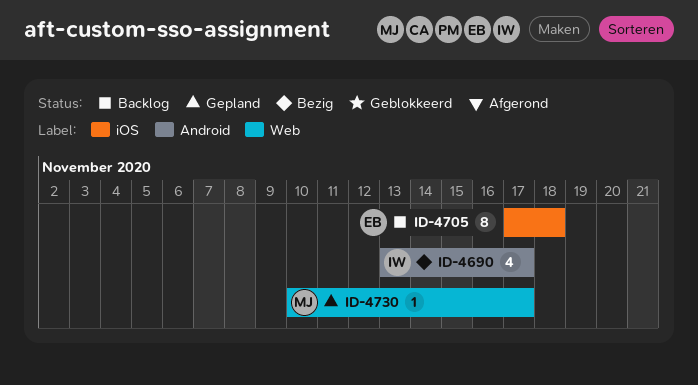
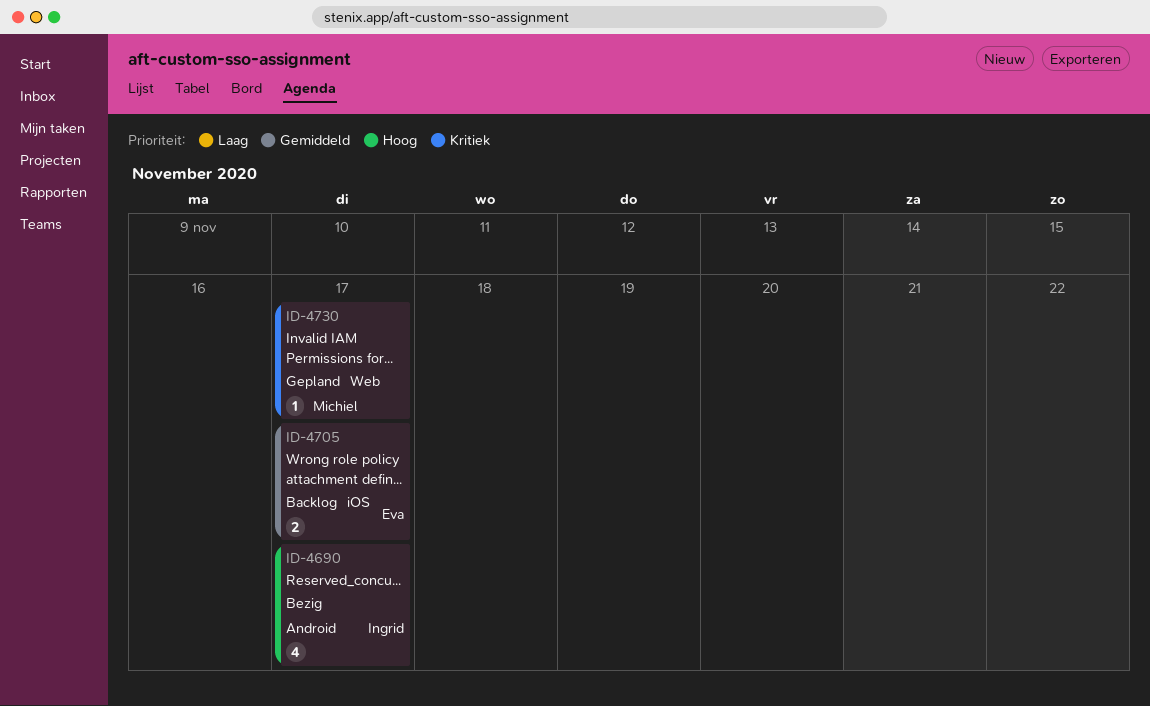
ID-4705, estimate: 8 -> 2
ID-4705, due: Nov 18 -> Nov 17

